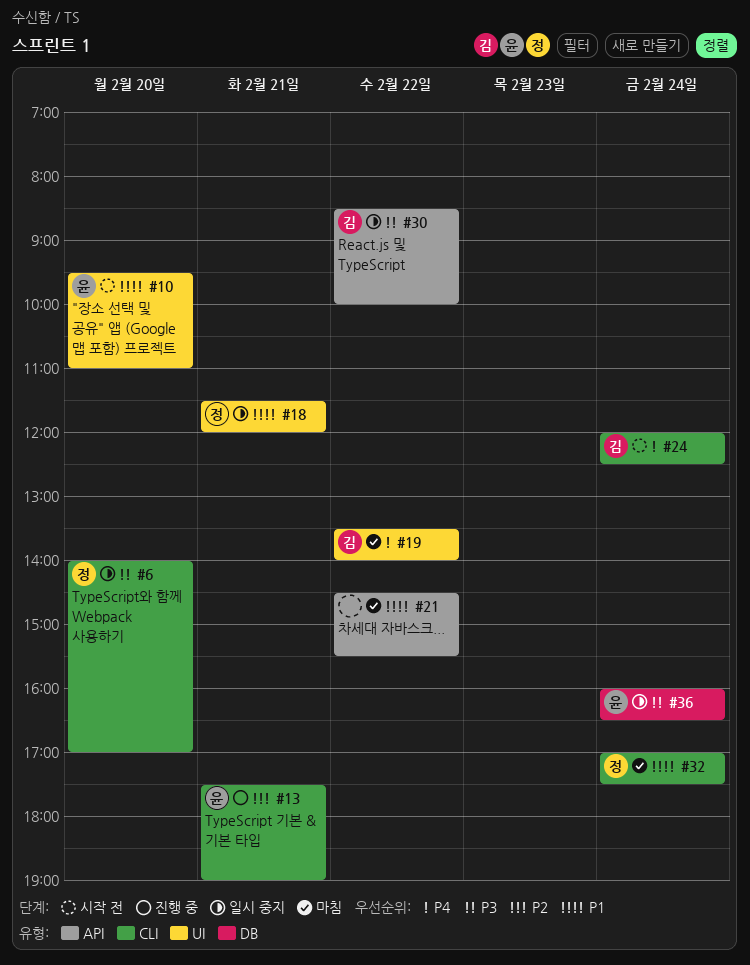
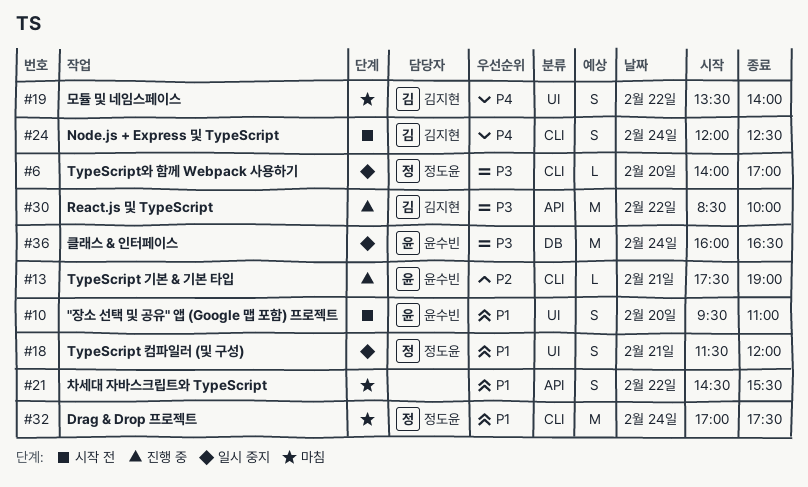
#30, status: 일시 중지 -> 진행 중

